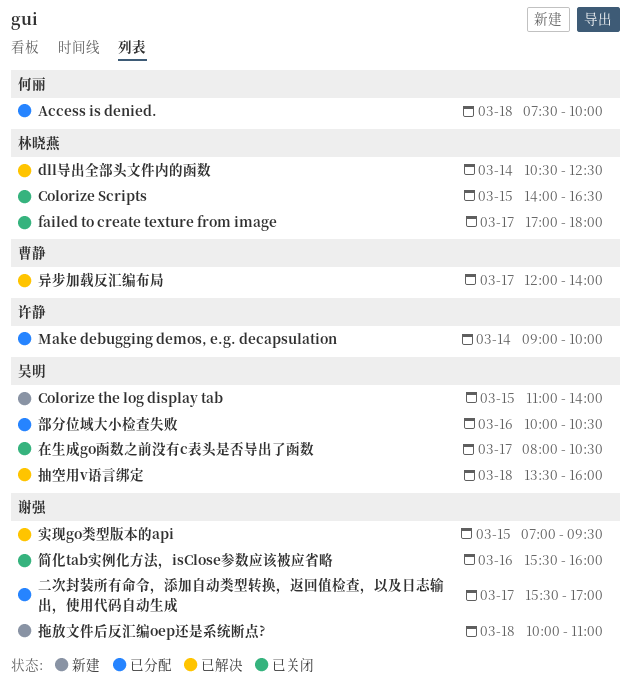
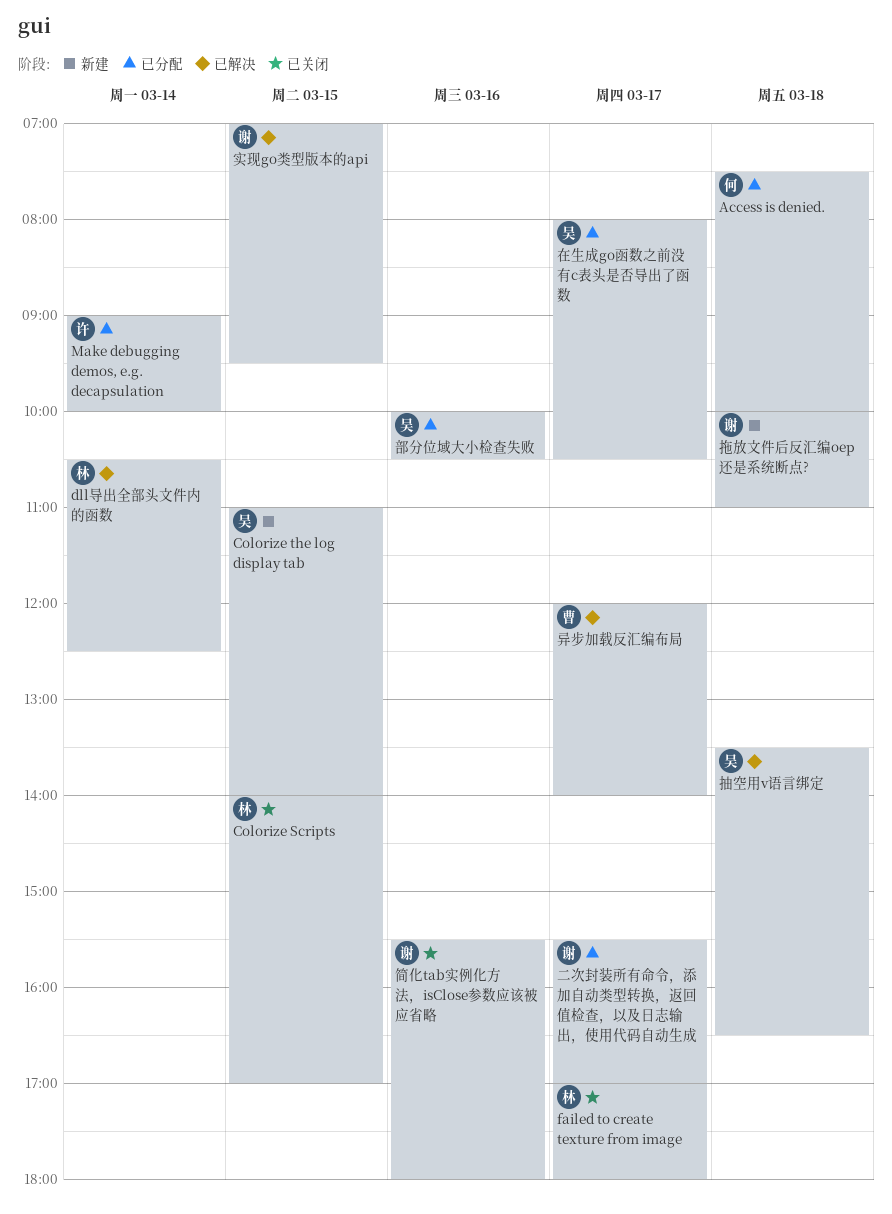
Colorize Scripts, ends: 16:30 -> 17:00
在生成go函数之前没有c表头是否导出了函数, status: 已关闭 -> 已分配
抽空用v语言绑定, ends: 16:00 -> 16:30
简化tab实例化方法，isClose参数应该被应省略, ends: 16:00 -> 18:00

